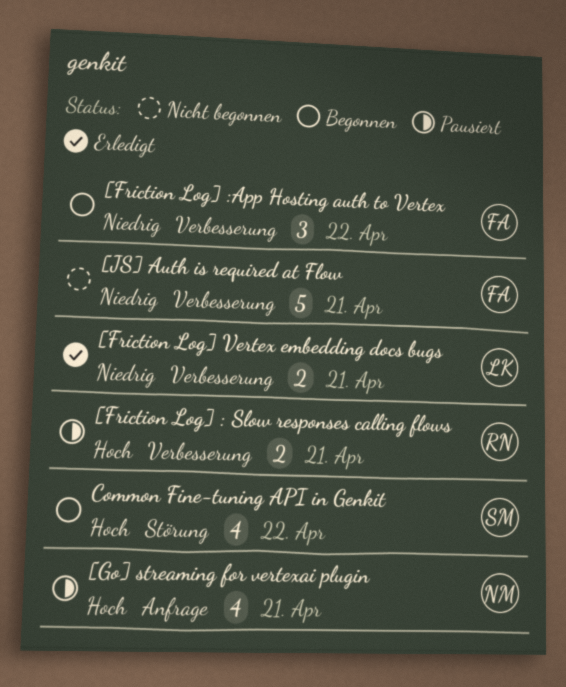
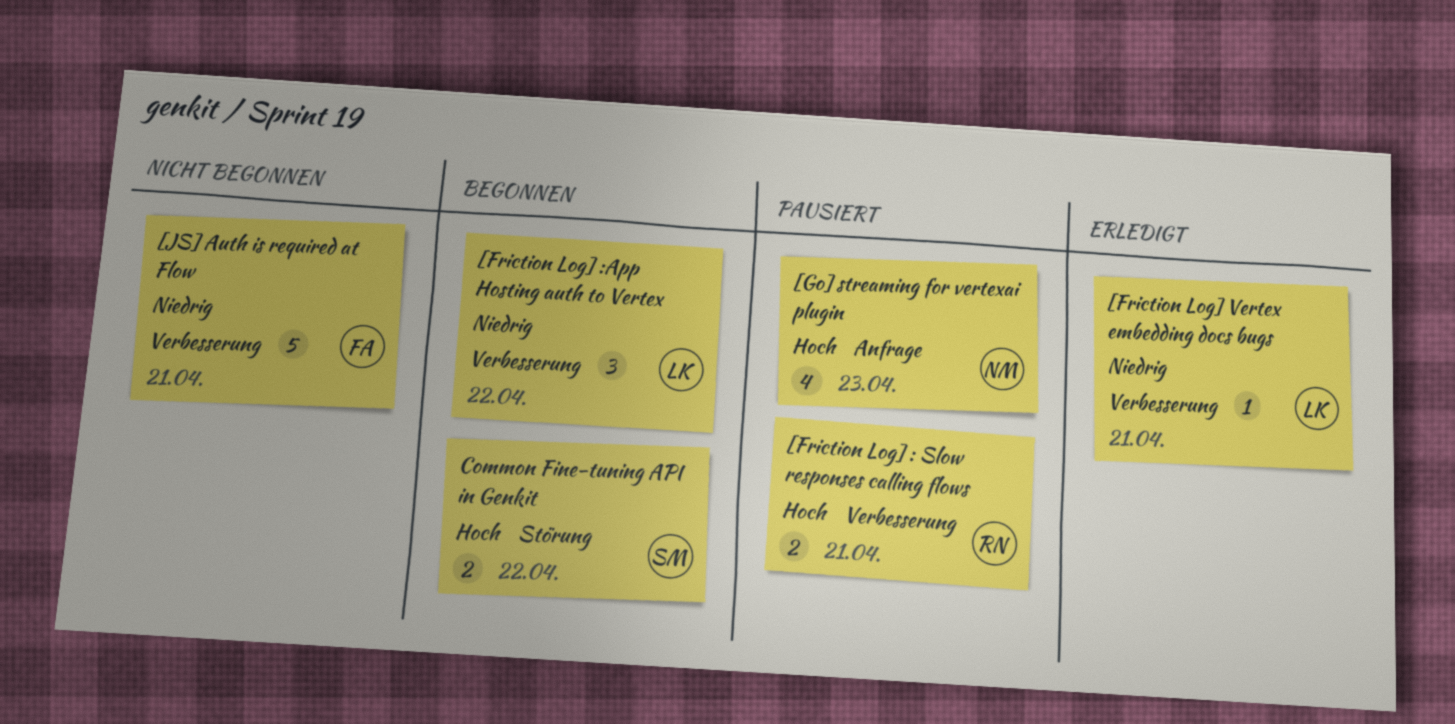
[Friction Log] :App Hosting auth to Vertex, owner: FA -> LK
[Friction Log] Vertex embedding docs bugs, estimate: 2 -> 1
[Go] streaming for vertexai plugin, due: Apr 21 -> Apr 23
Common Fine-tuning API in Genkit, estimate: 4 -> 2

